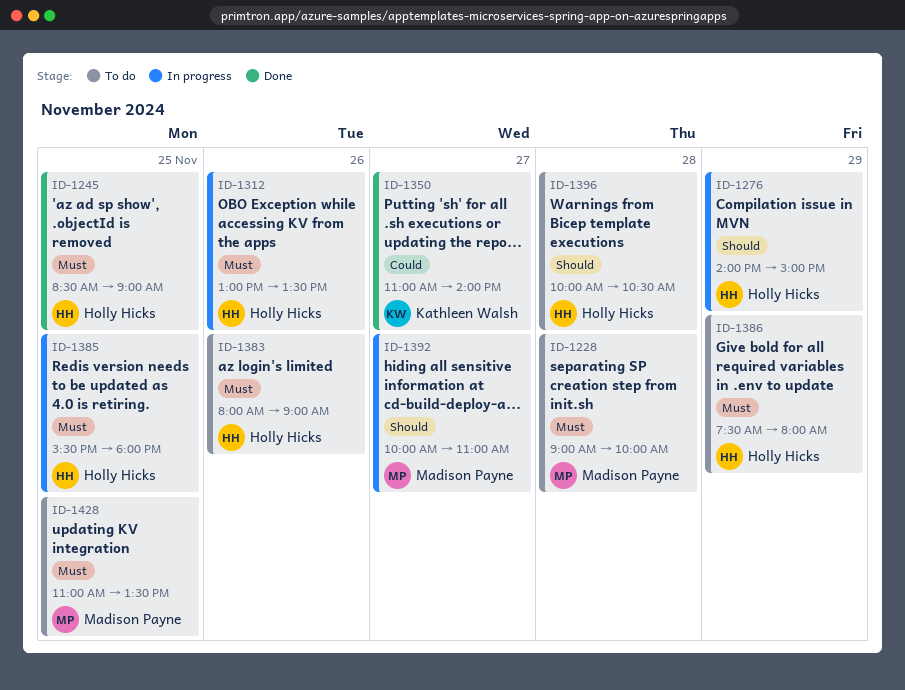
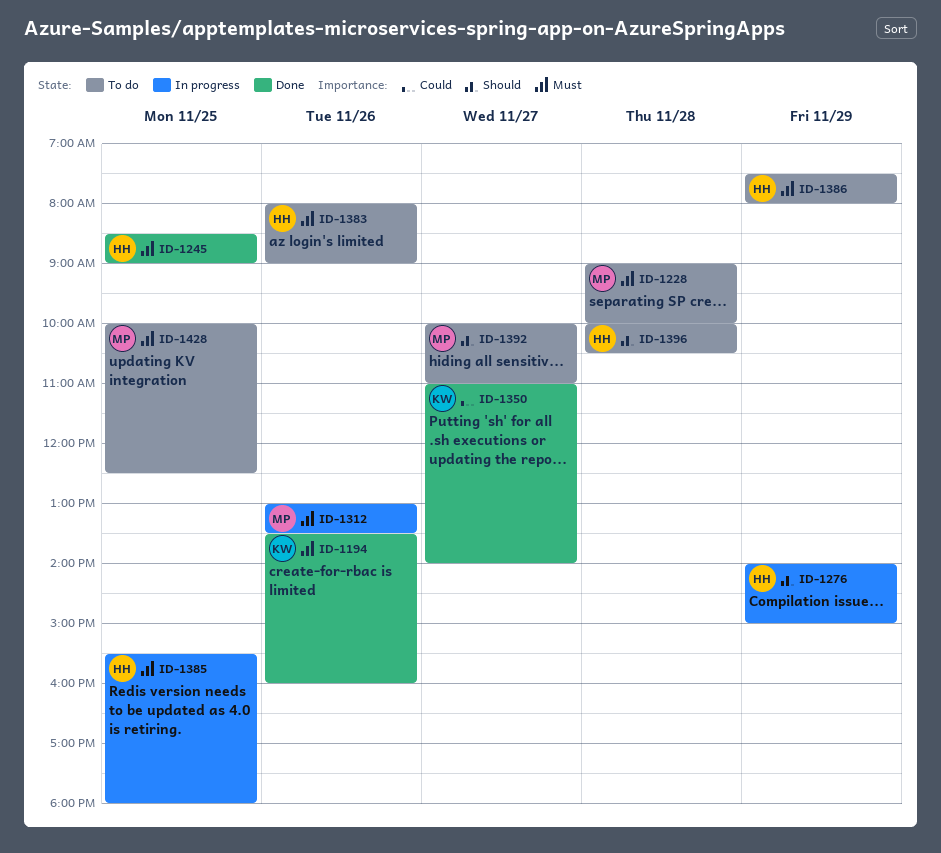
ID-1194: none -> present
ID-1312, owner: Holly Hicks -> Madison Payne
ID-1392, status: In progress -> To do
ID-1428, begins: 11:00 -> 10:00
ID-1428, ends: 13:30 -> 12:30

